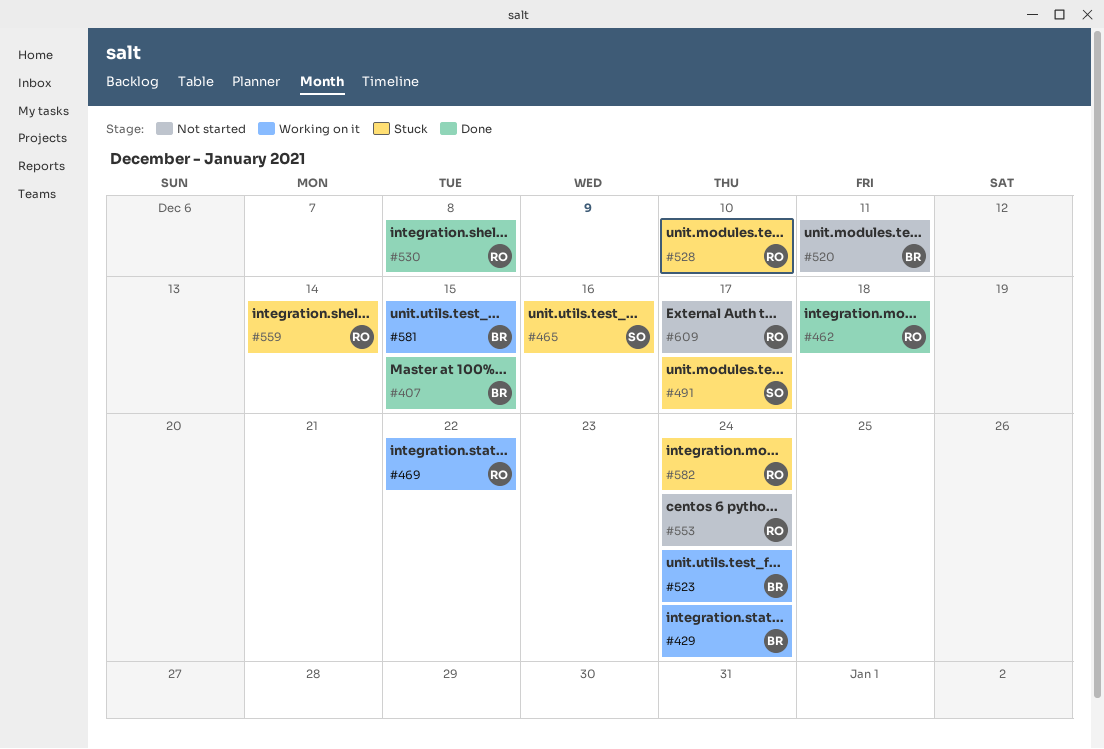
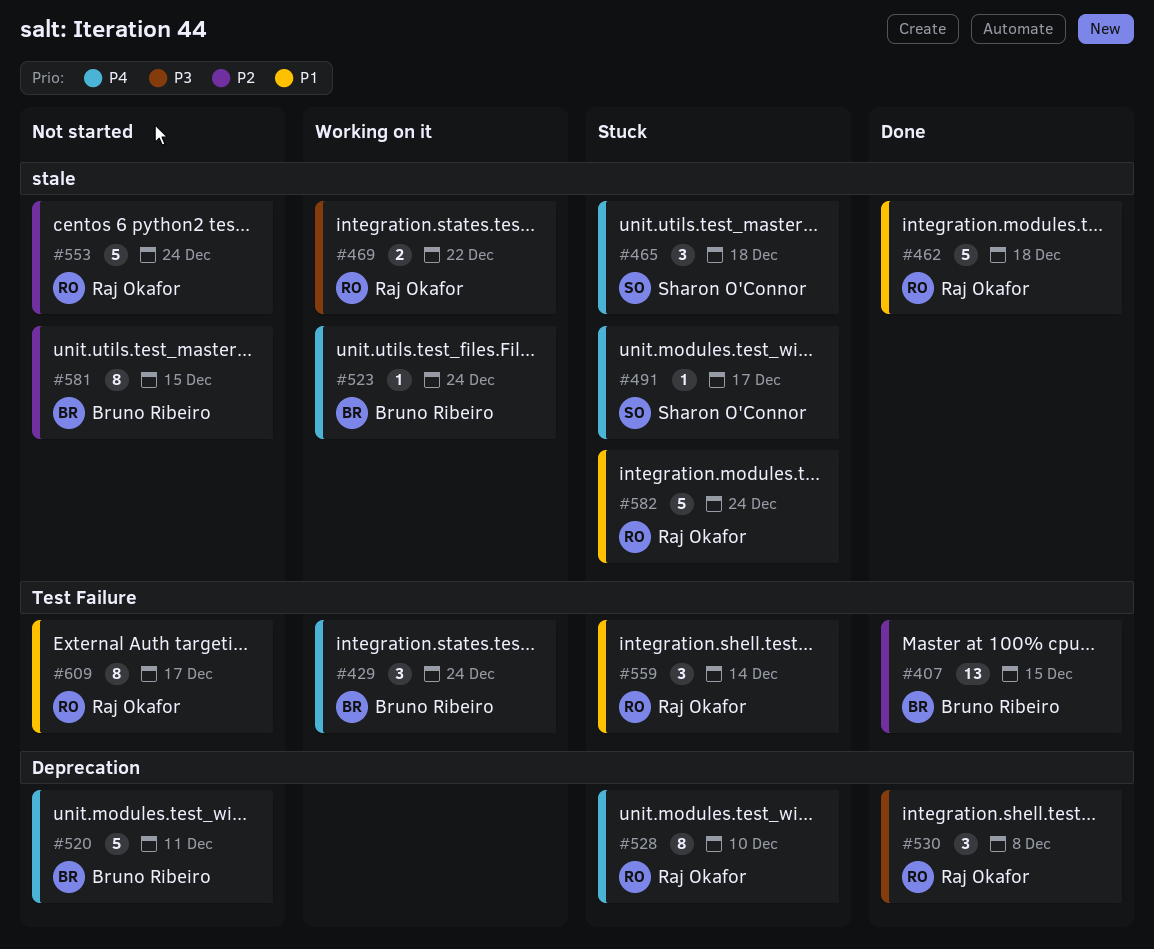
#465, due: Dec 16 -> Dec 18
#581, status: Working on it -> Not started

